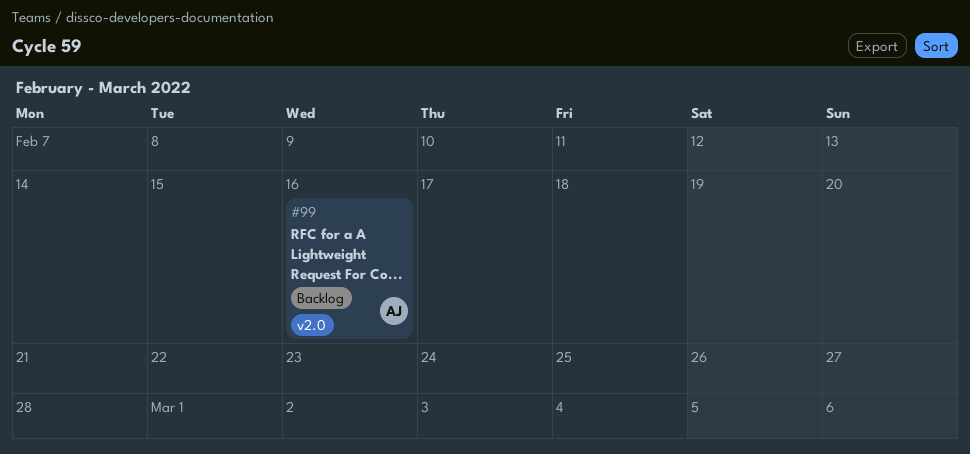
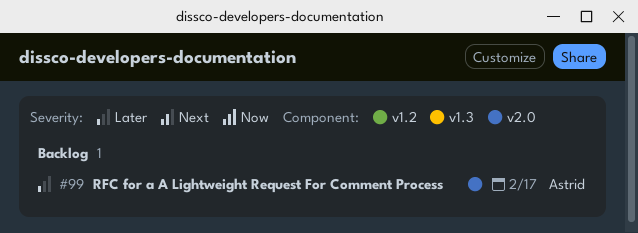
#99, due: Feb 16 -> Feb 17

